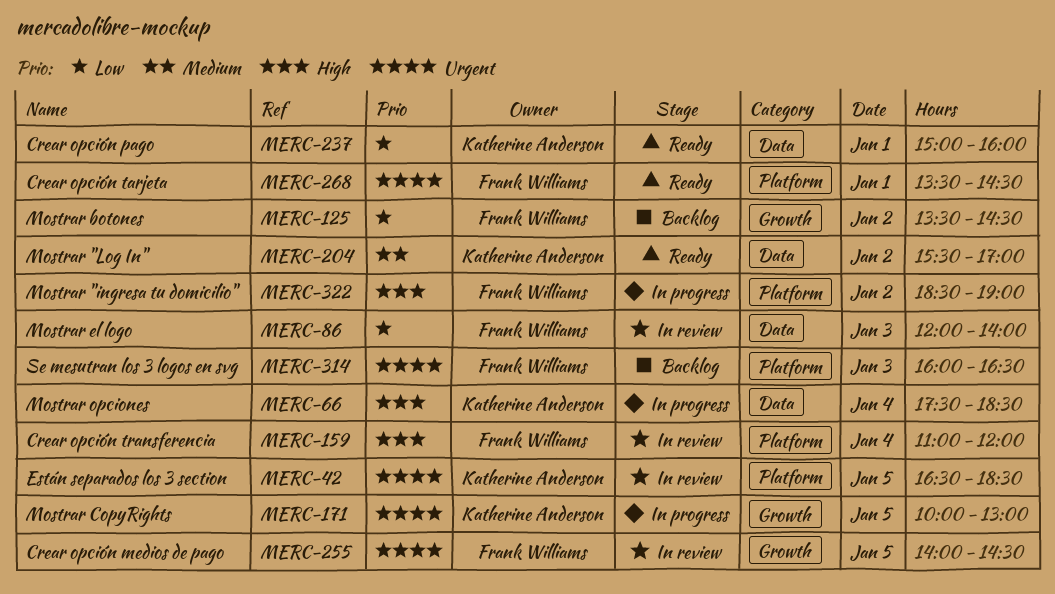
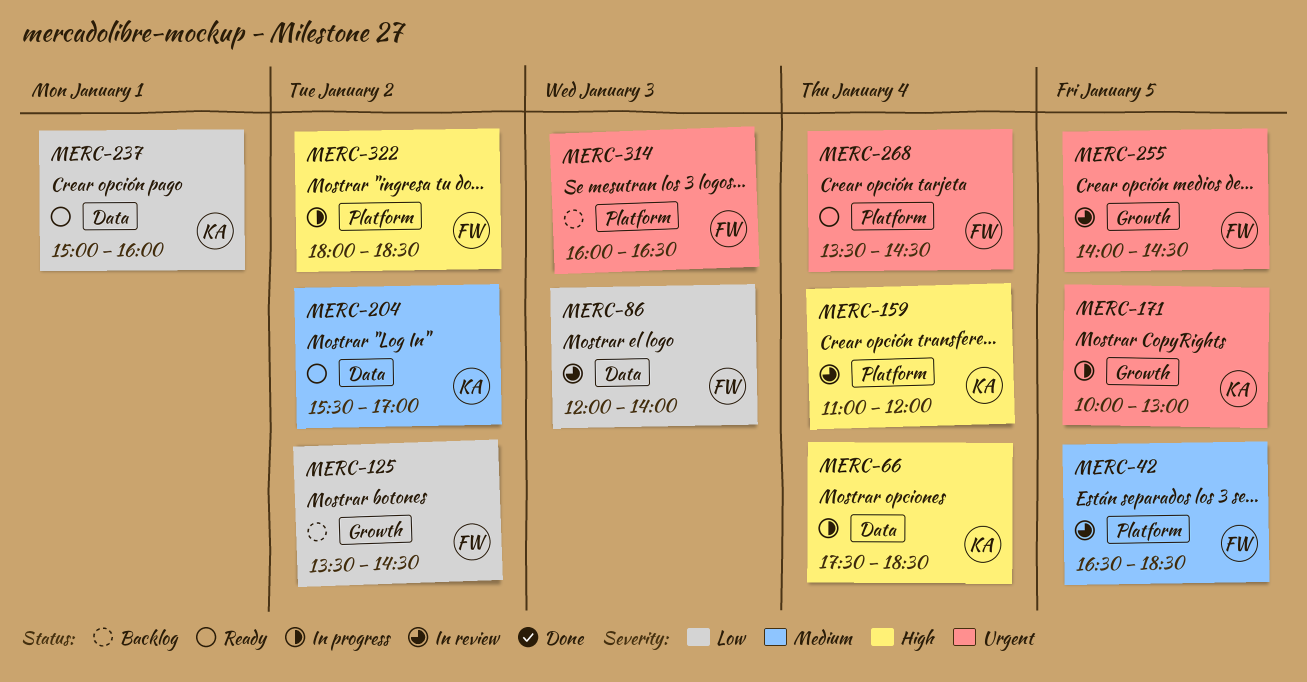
MERC-42, owner: Katherine Anderson -> Frank Williams
MERC-42, priority: Urgent -> Medium
MERC-159, owner: Frank Williams -> Katherine Anderson
MERC-268, day: Jan 1 -> Jan 4
MERC-322, begins: 18:30 -> 18:00
MERC-322, ends: 19:00 -> 18:30

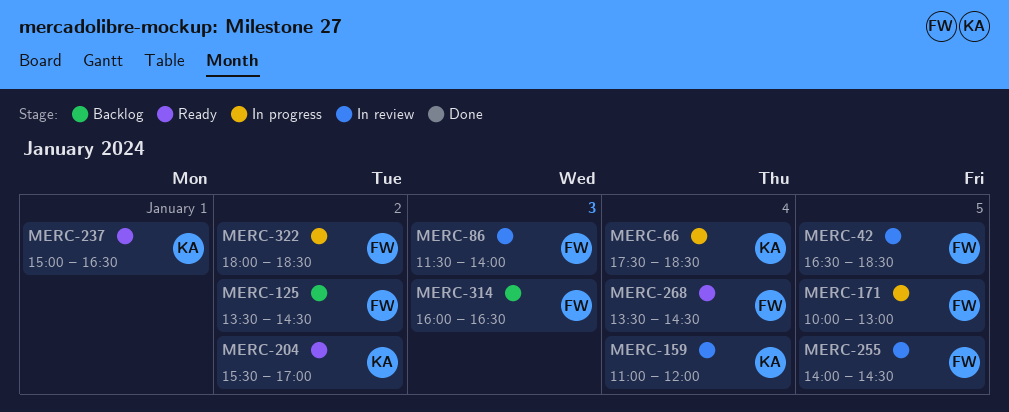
MERC-86, begins: 12:00 -> 11:30
MERC-171, owner: KA -> FW
MERC-237, ends: 16:00 -> 16:30

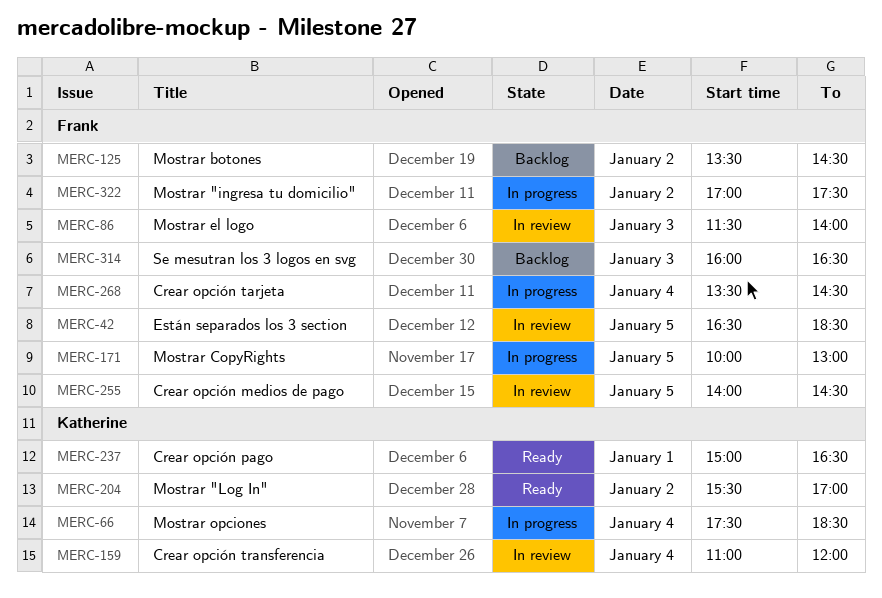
MERC-268, status: Ready -> In progress
MERC-322, begins: 18:00 -> 17:00
MERC-322, ends: 18:30 -> 17:30

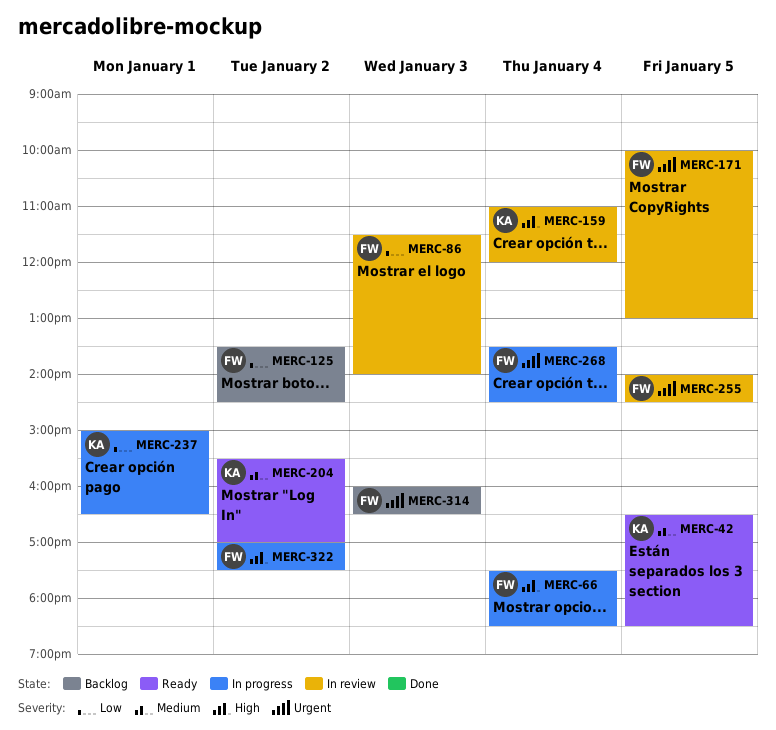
MERC-42, status: In review -> Ready
MERC-42, owner: Frank -> Katherine
MERC-66, owner: Katherine -> Frank
MERC-171, status: In progress -> In review
MERC-237, status: Ready -> In progress

